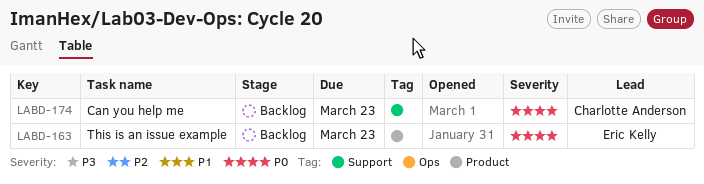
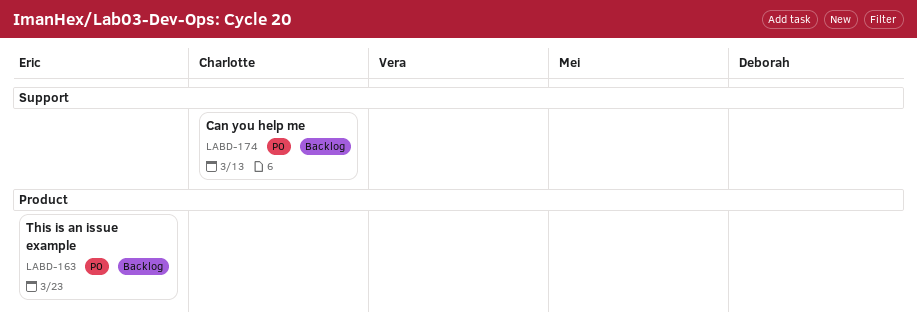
LABD-174, due: Mar 23 -> Mar 13

